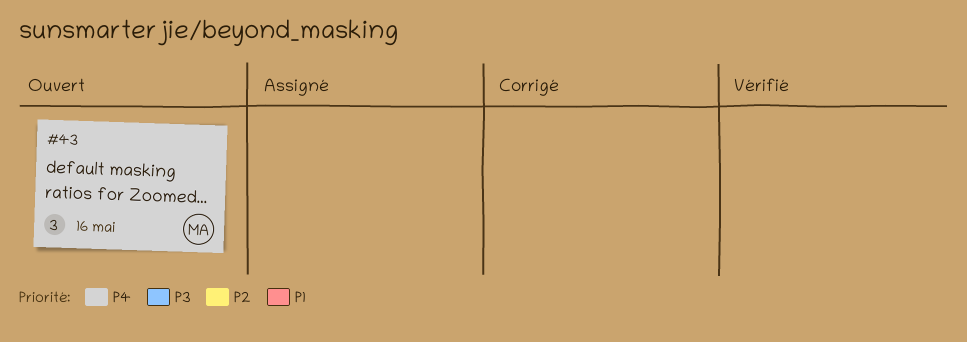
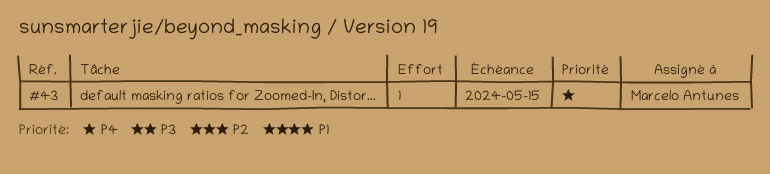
#43, estimate: 3 -> 1
#43, due: May 16 -> May 15

